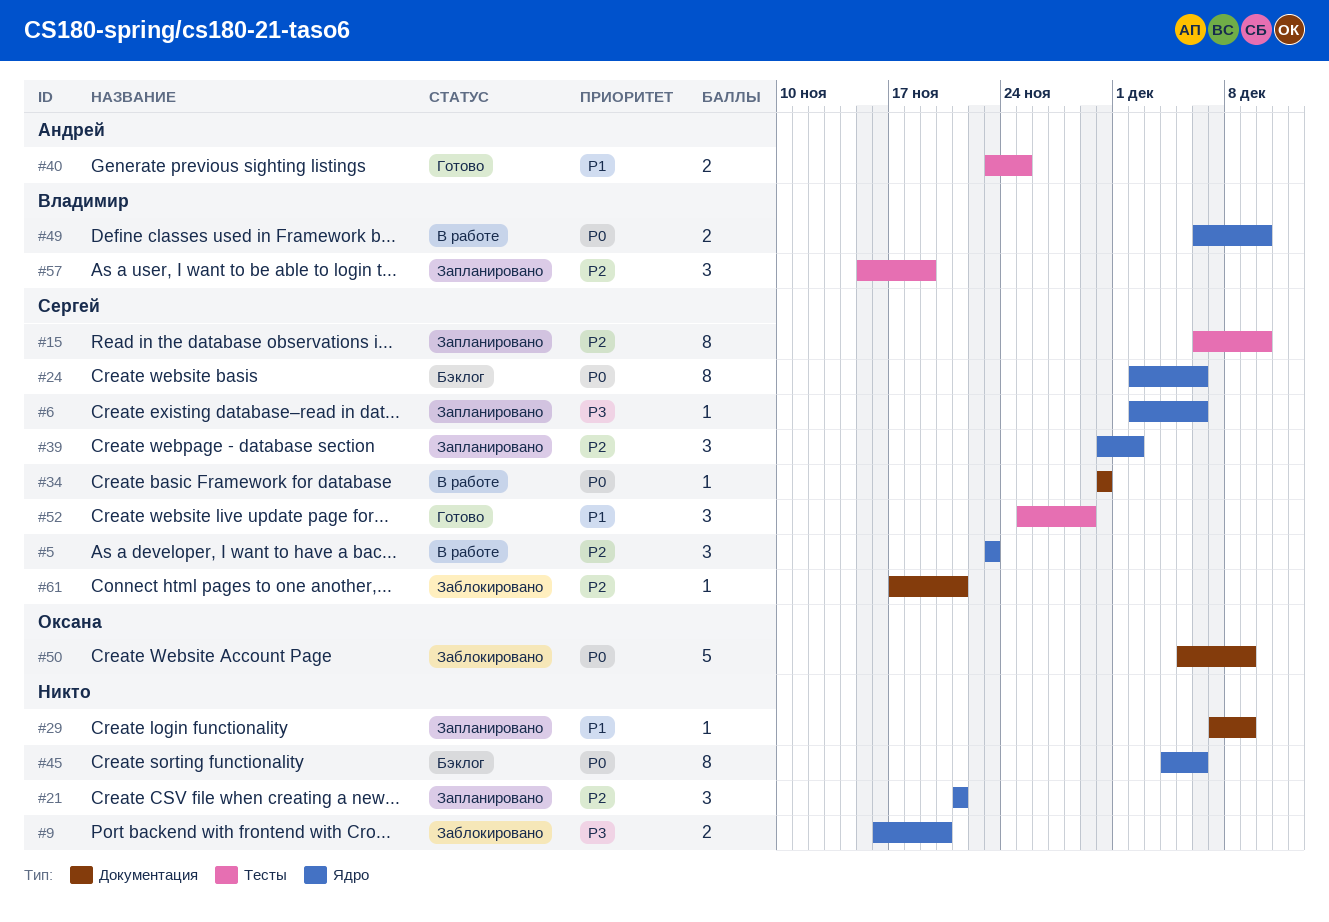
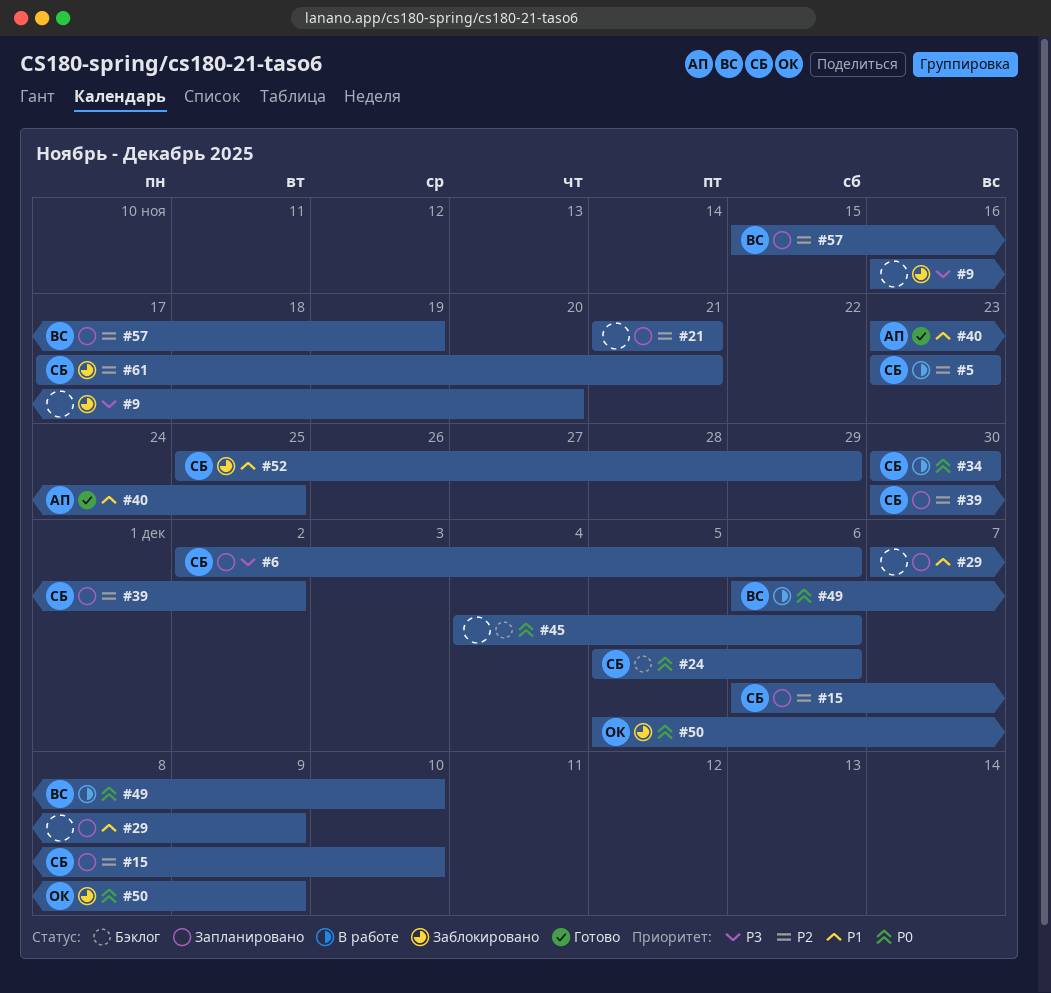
#24, start: Dec 2 -> Dec 5
#52, status: Готово -> Заблокировано

